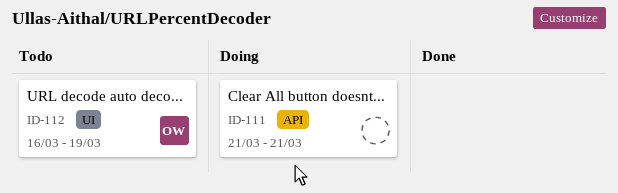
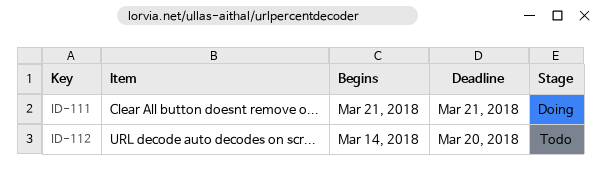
ID-112, start: Mar 16 -> Mar 14
ID-112, due: Mar 19 -> Mar 20

